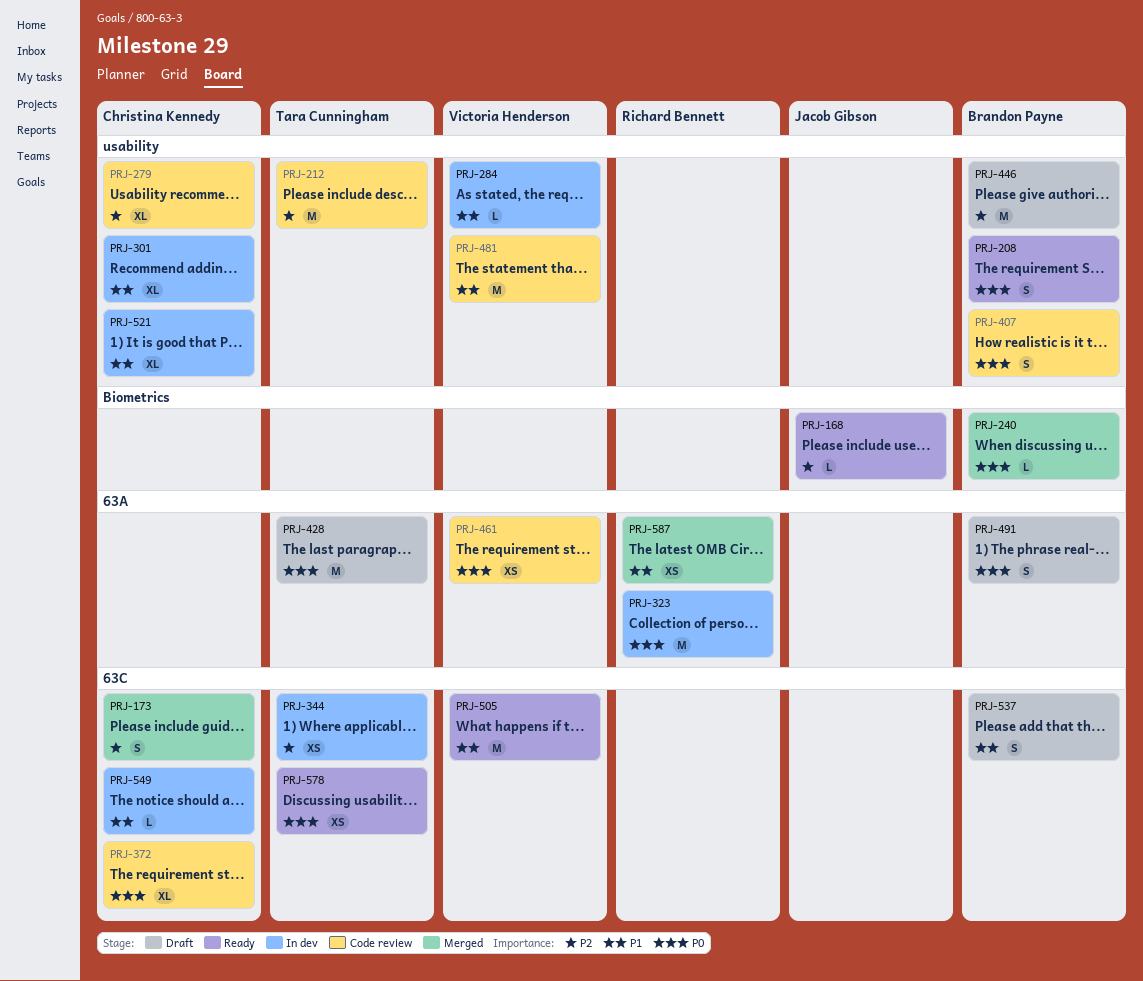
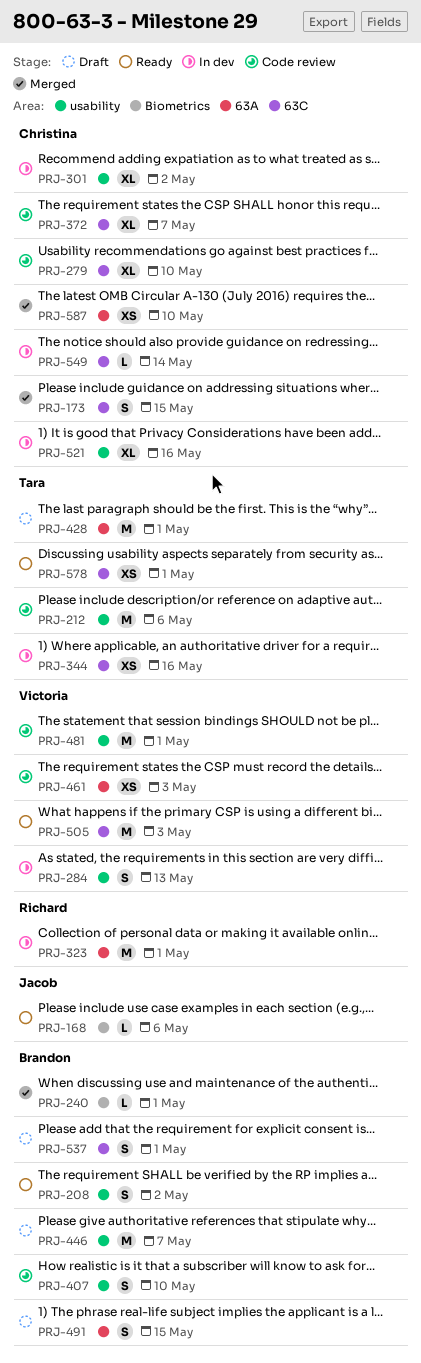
PRJ-279, label: usability -> 63C
PRJ-284, estimate: L -> S
PRJ-587, owner: Richard Bennett -> Christina Kennedy

